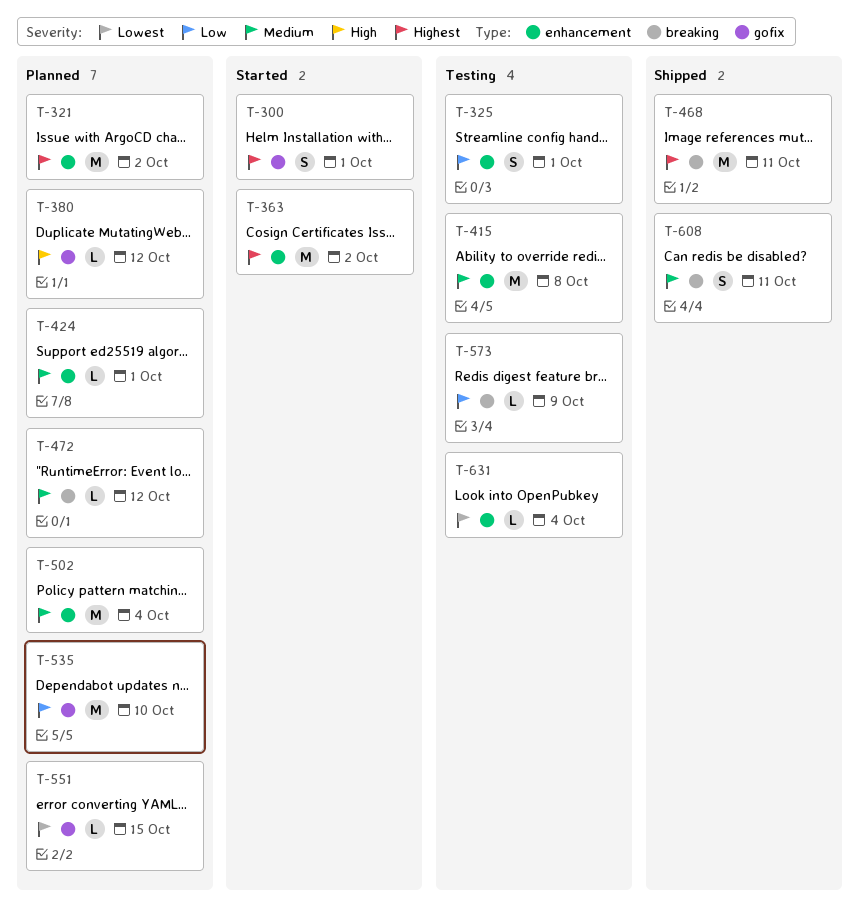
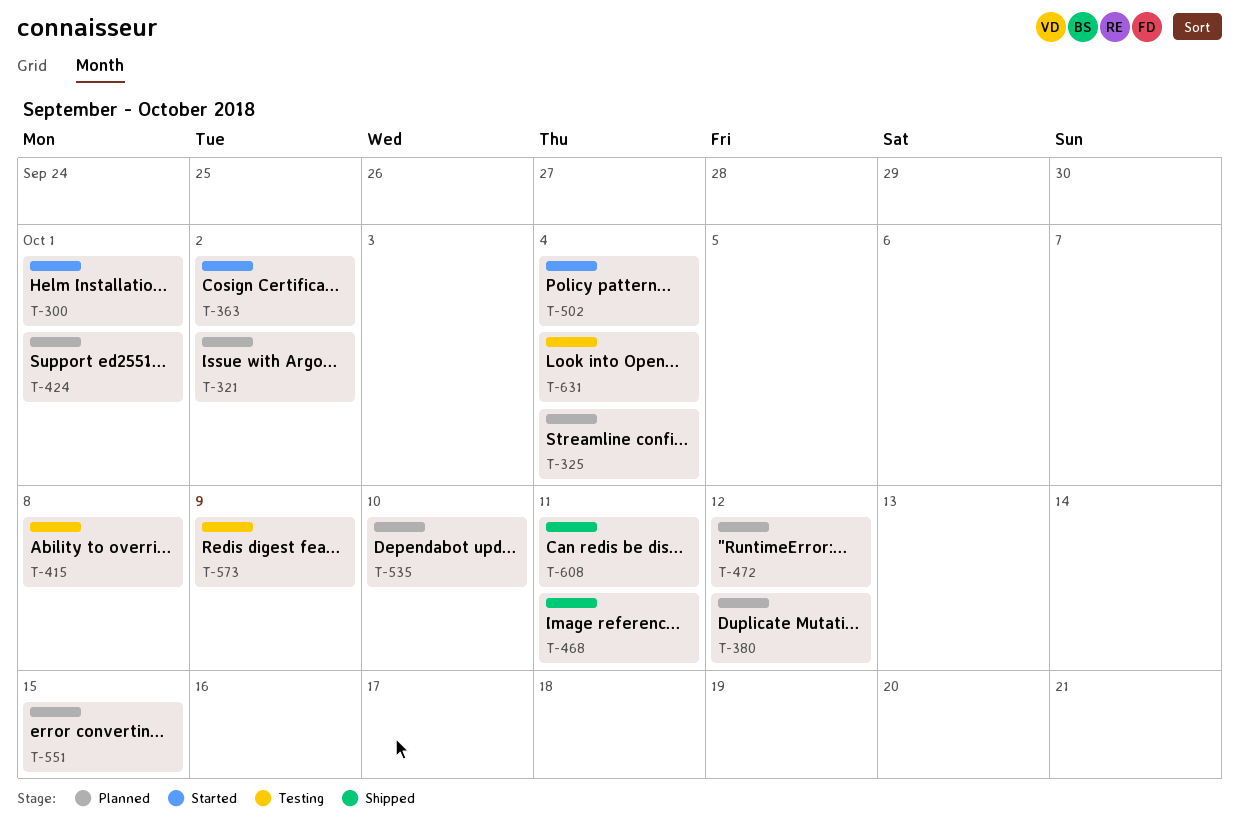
T-325, status: Testing -> Planned
T-325, due: Oct 1 -> Oct 4
T-502, status: Planned -> Started

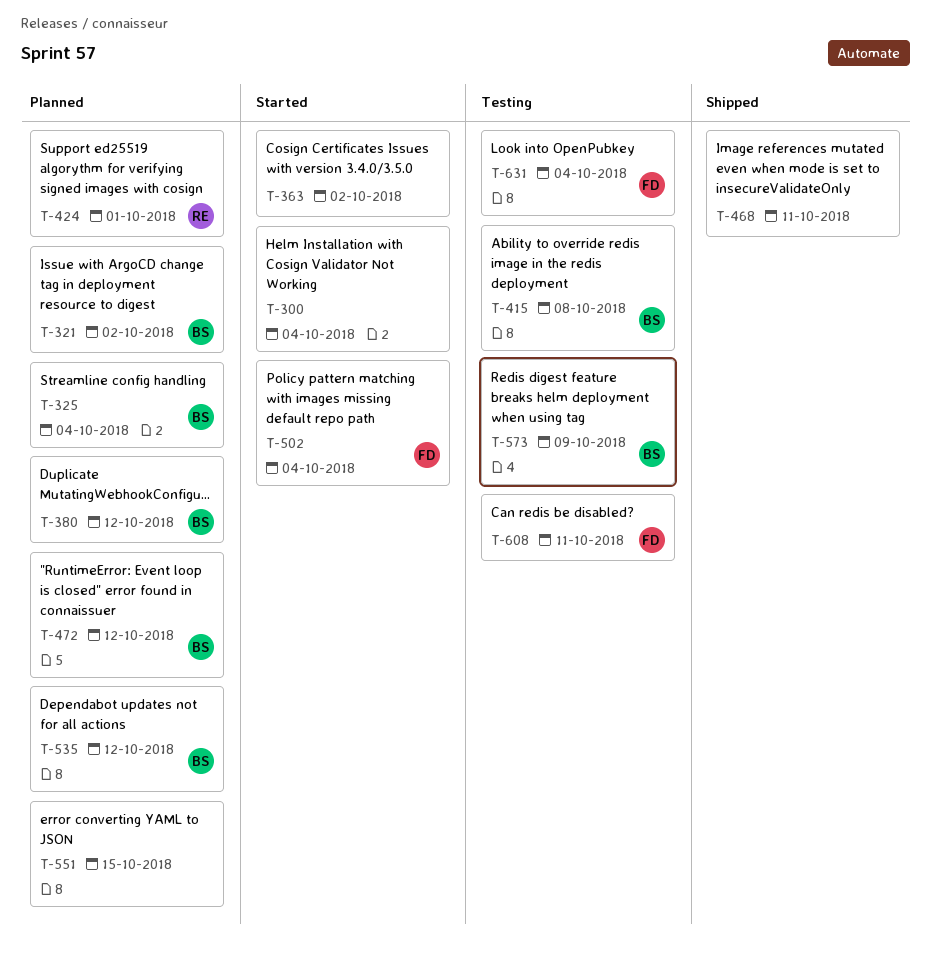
T-300, due: Oct 1 -> Oct 4
T-535, due: Oct 10 -> Oct 12
T-608, status: Shipped -> Testing

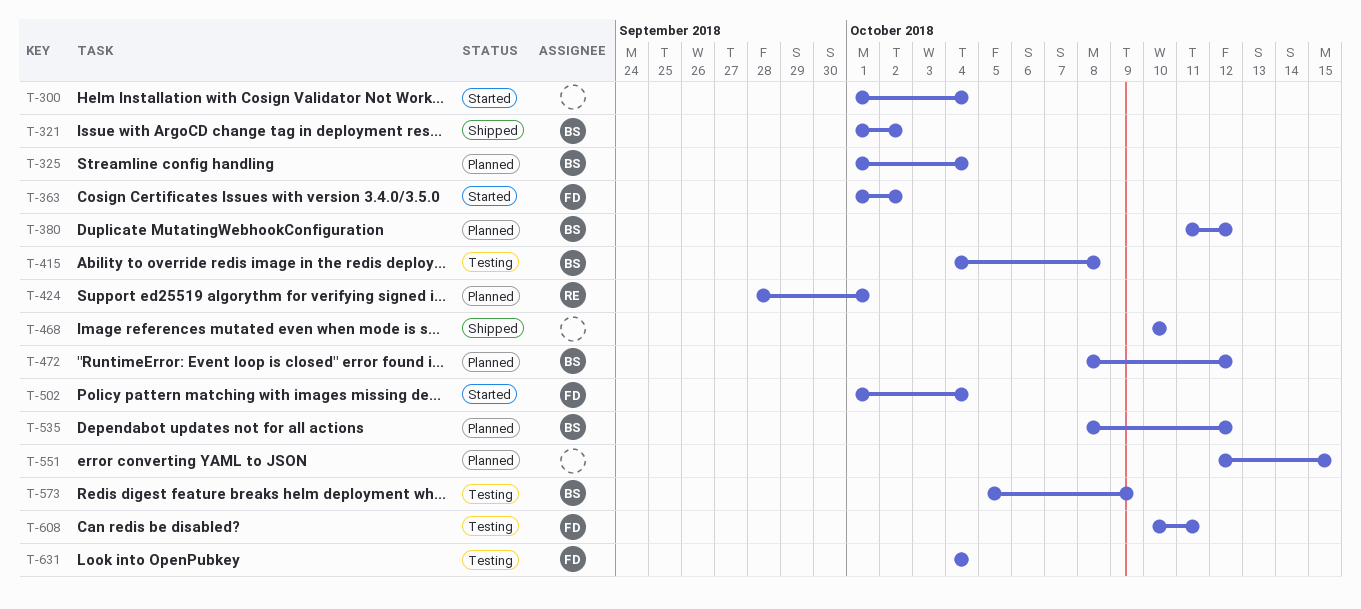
T-321, status: Planned -> Shipped
T-363, owner: none -> FD
T-468, due: Oct 11 -> Oct 10

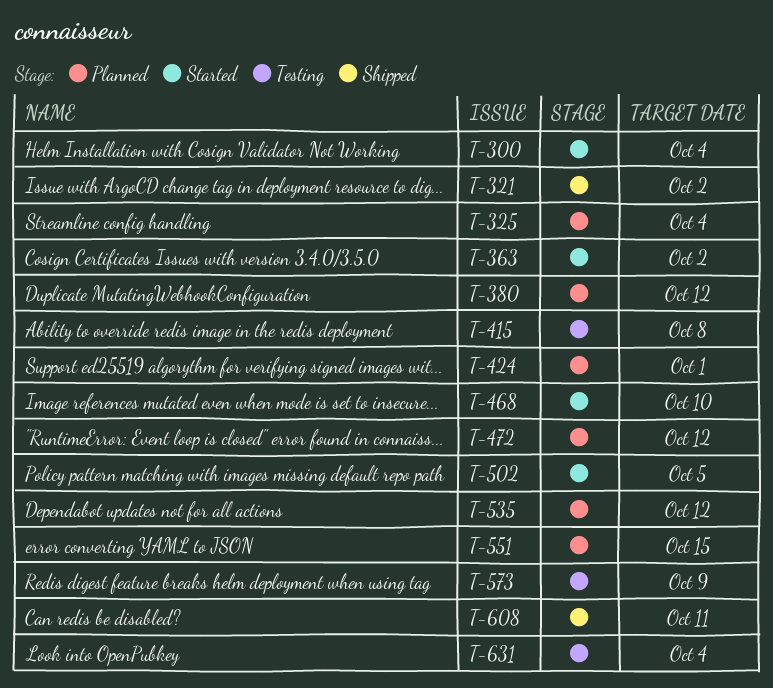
T-468, status: Shipped -> Started
T-502, due: Oct 4 -> Oct 5
T-608, status: Testing -> Shipped

